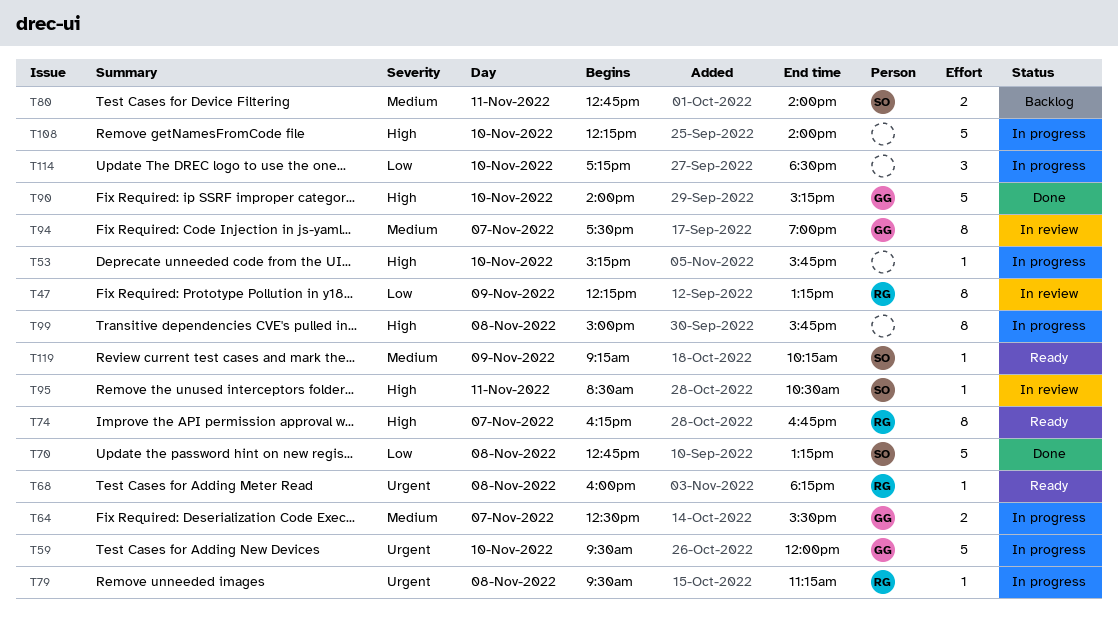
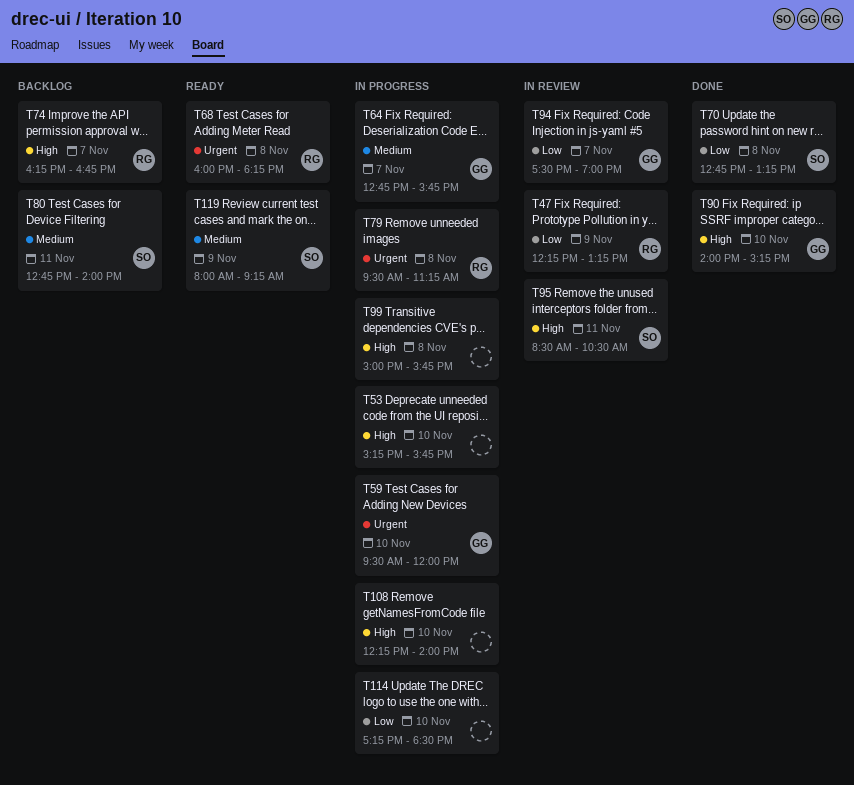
T64, begins: 12:30 -> 12:45
T64, ends: 15:30 -> 15:45
T74, status: Ready -> Backlog
T94, priority: Medium -> Low
T119, begins: 09:15 -> 08:00
T119, ends: 10:15 -> 09:15

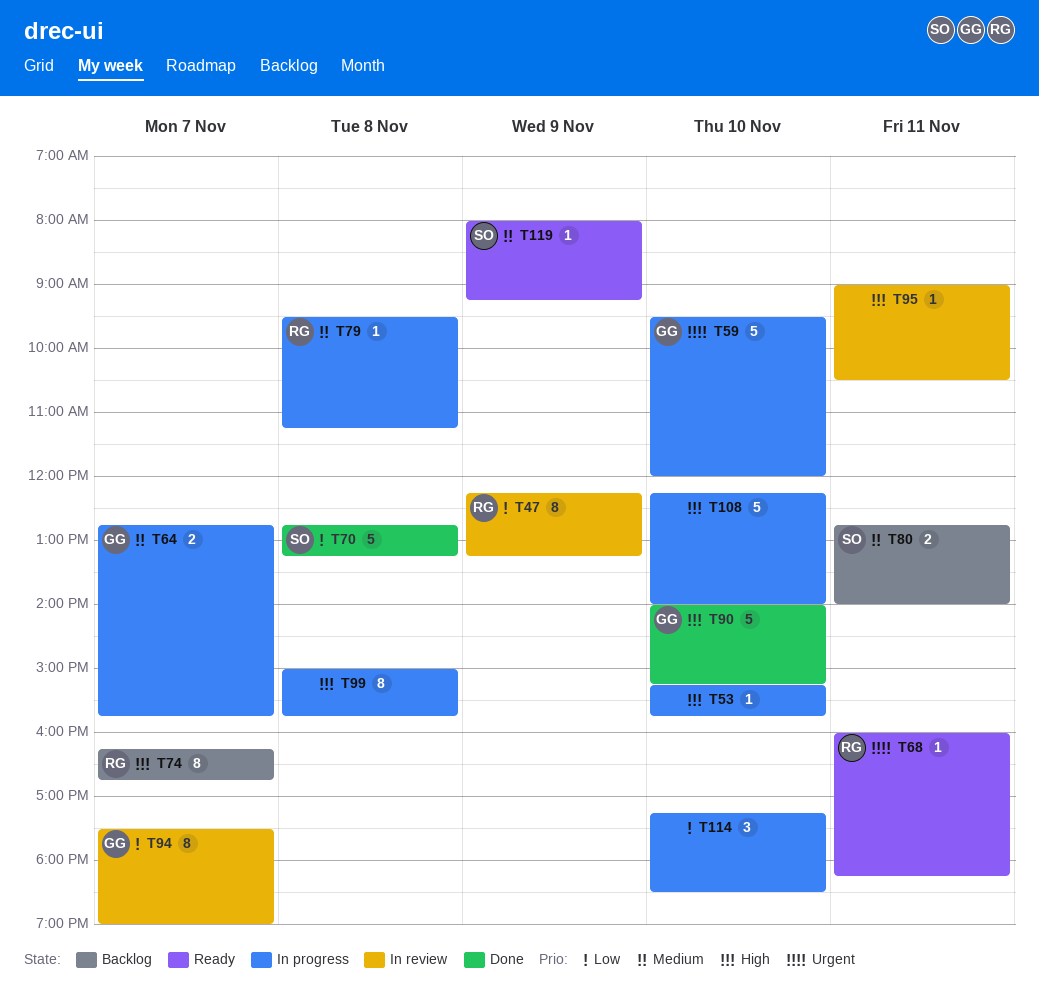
T68, day: Nov 8 -> Nov 11
T79, priority: Urgent -> Medium
T95, owner: SO -> none
T95, begins: 08:30 -> 09:00

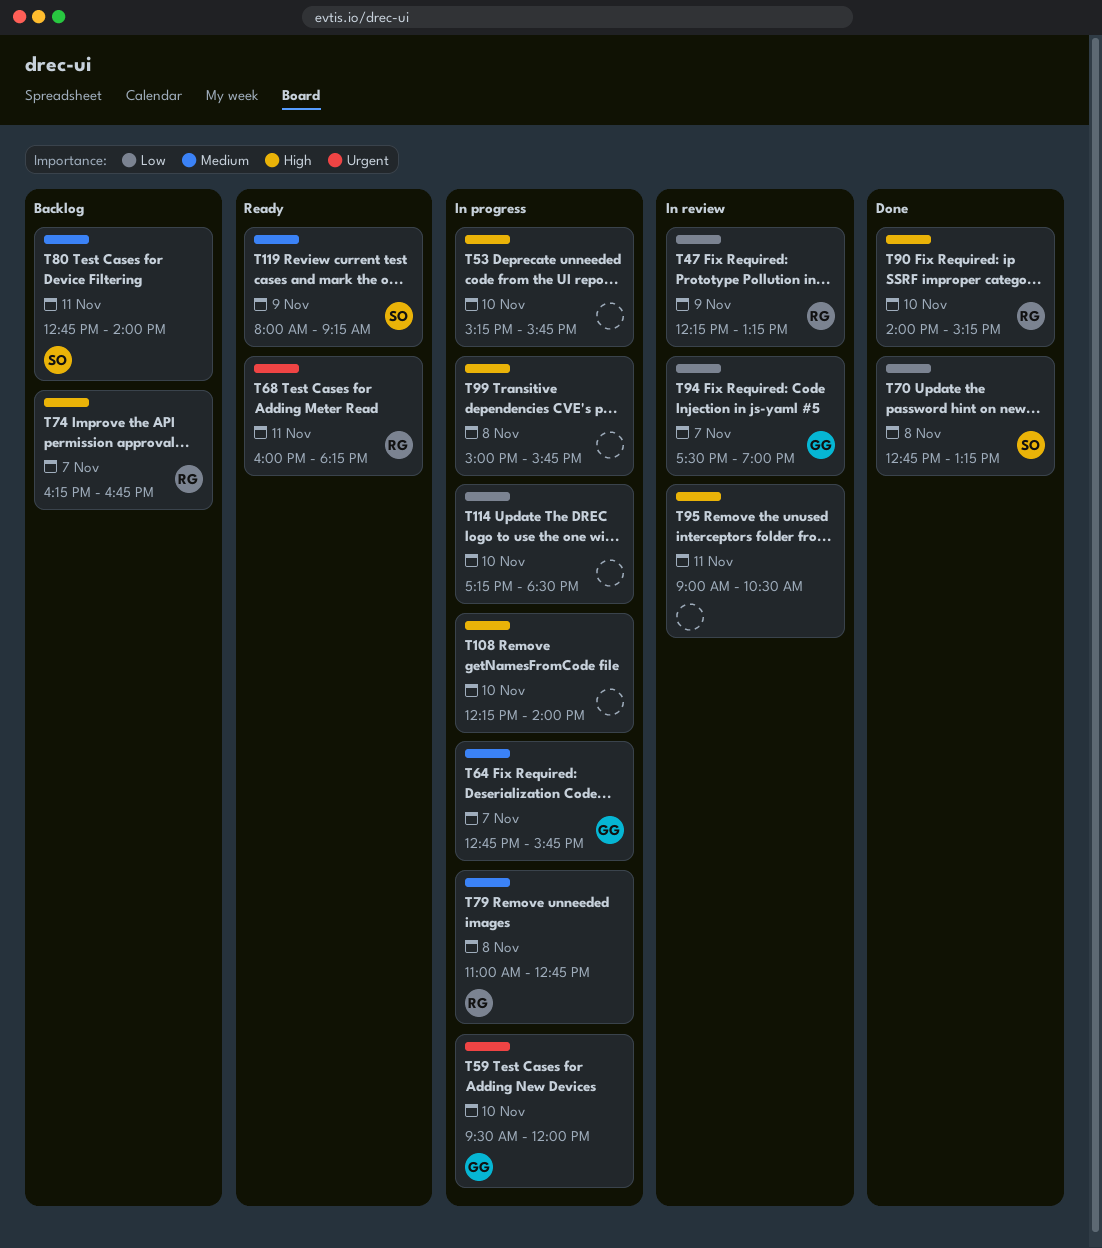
T79, begins: 09:30 -> 11:00
T79, ends: 11:15 -> 12:45
T90, owner: GG -> RG

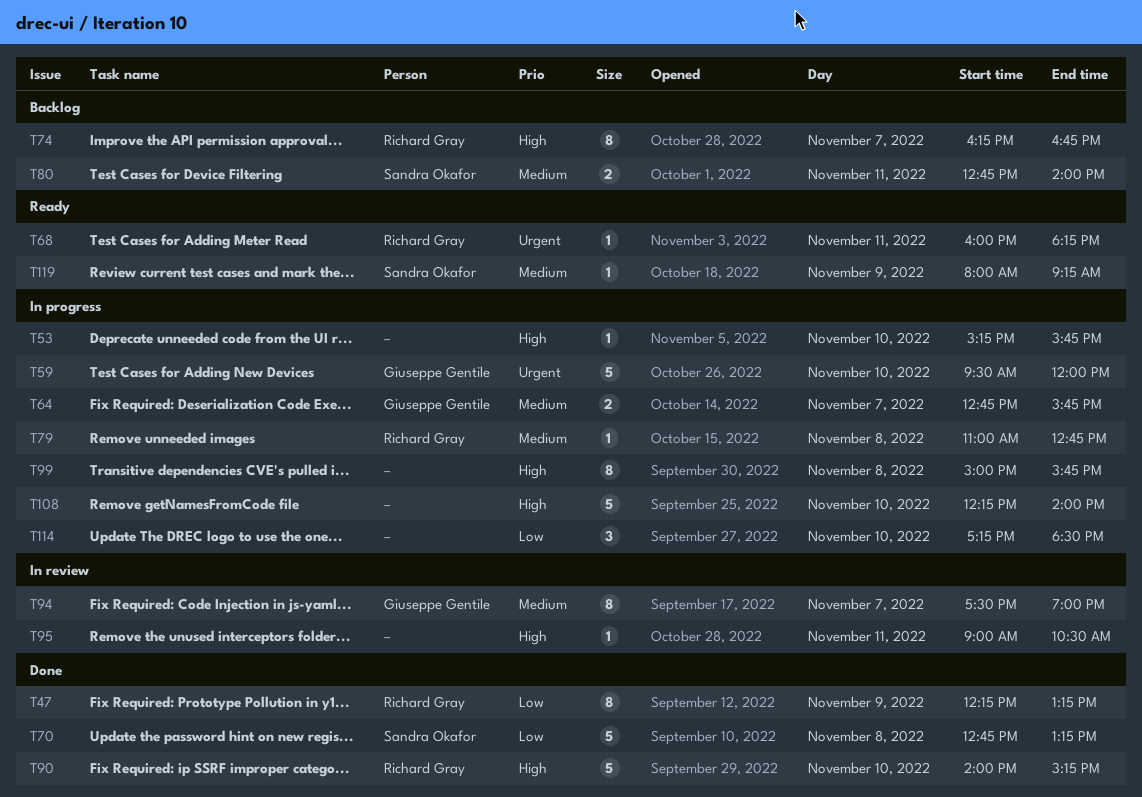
T47, status: In review -> Done
T94, priority: Low -> Medium

